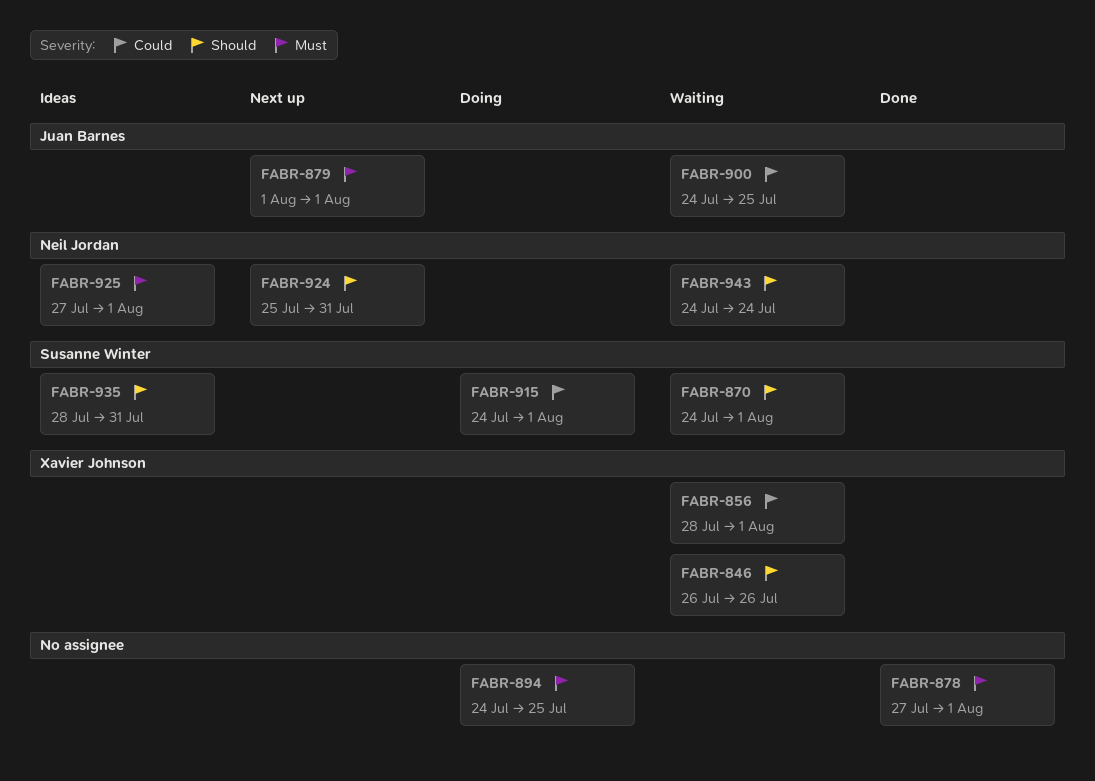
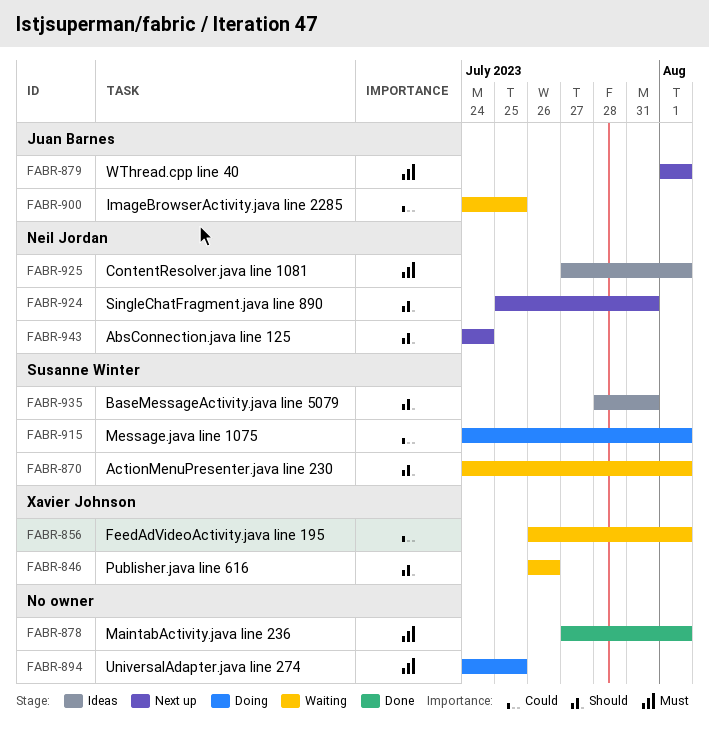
FABR-856, start: Jul 28 -> Jul 26
FABR-943, status: Waiting -> Next up

